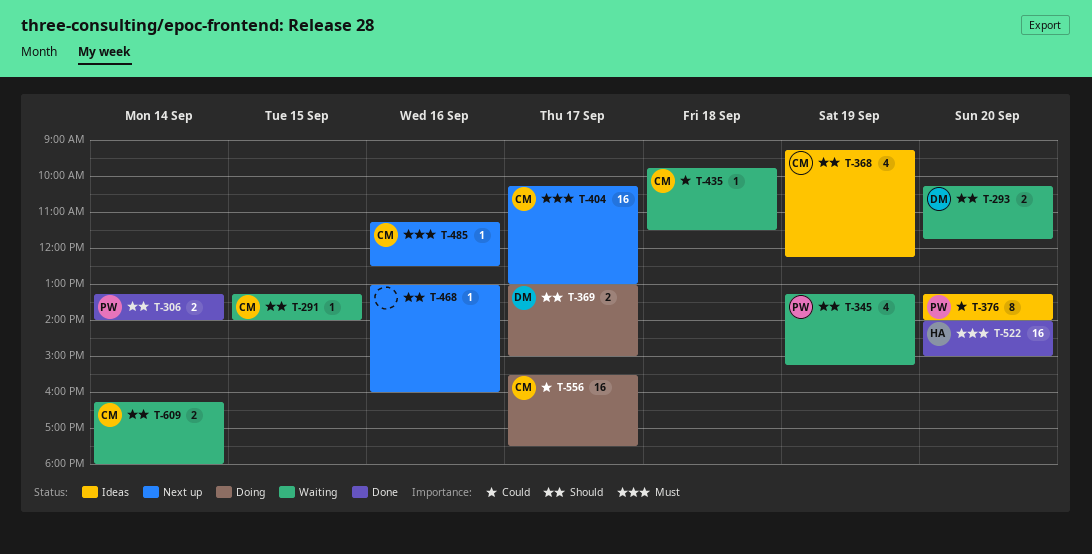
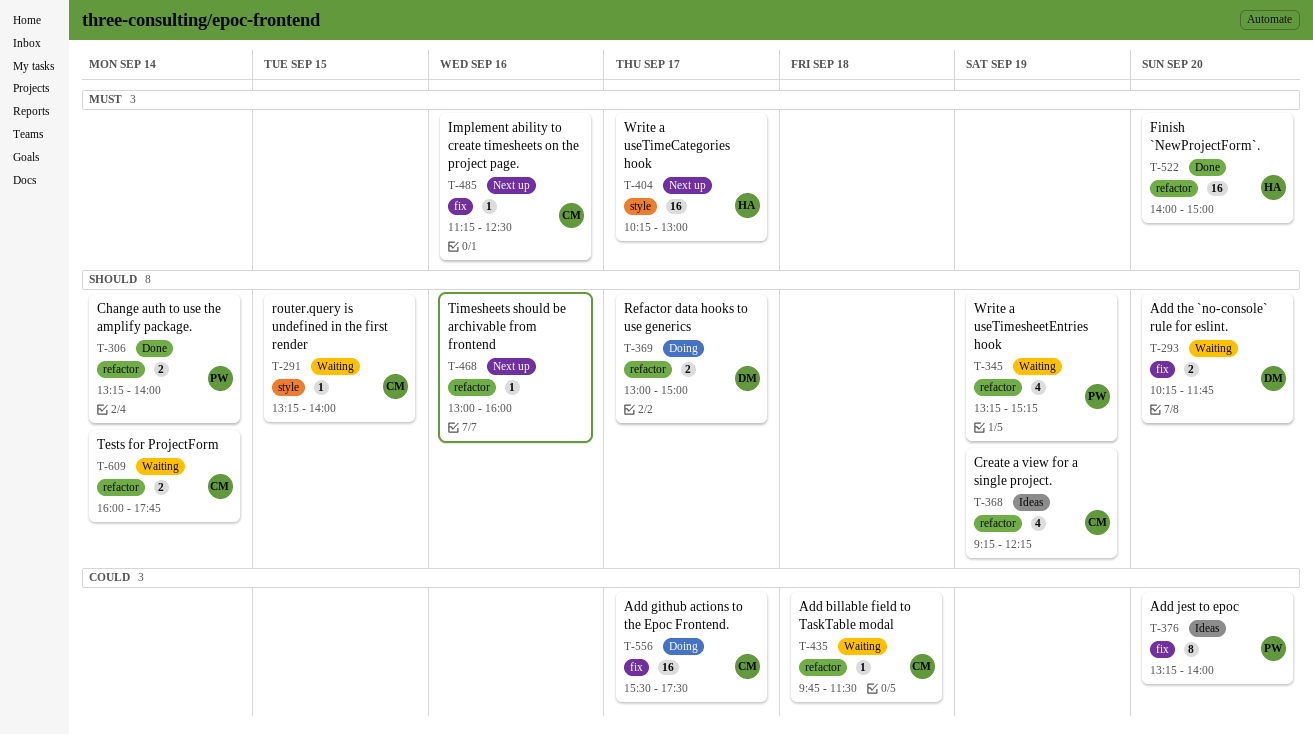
T-404, owner: CM -> HA
T-609, begins: 16:15 -> 16:00
T-609, ends: 18:00 -> 17:45

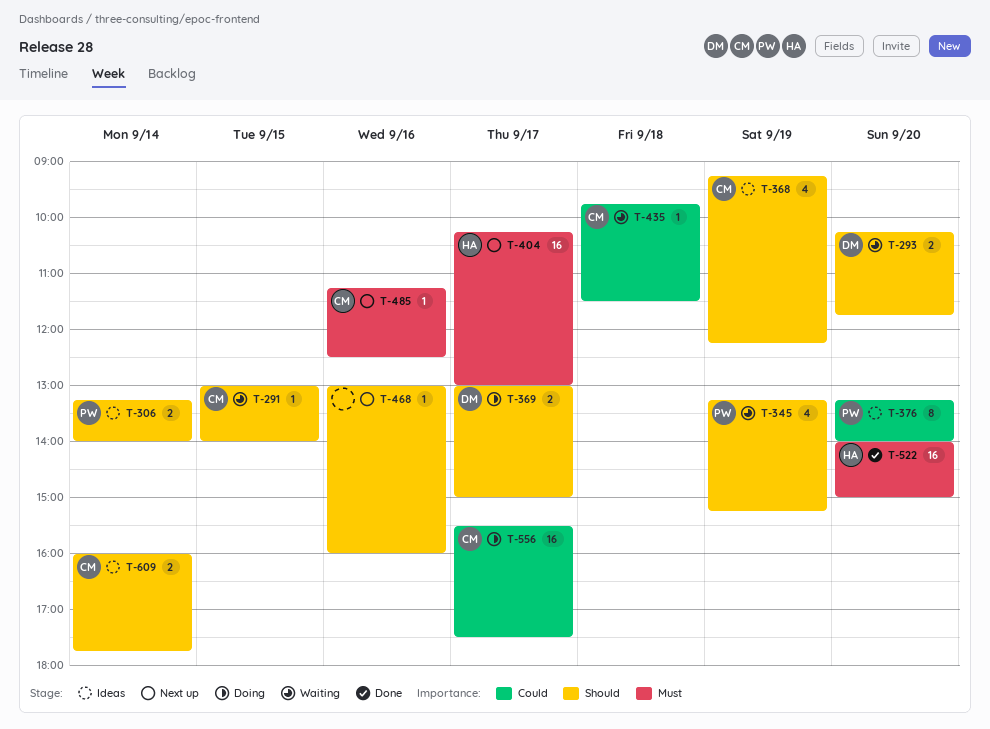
T-291, begins: 13:15 -> 13:00
T-306, status: Done -> Ideas
T-609, status: Waiting -> Ideas

